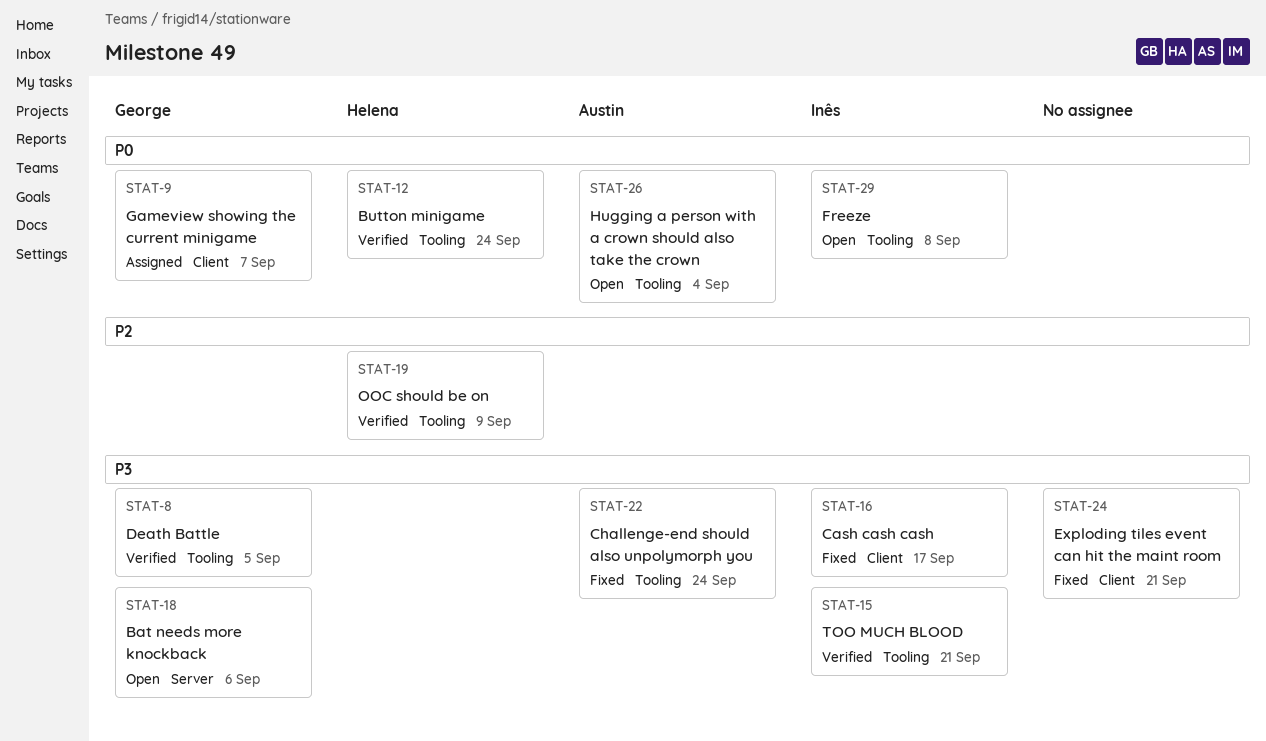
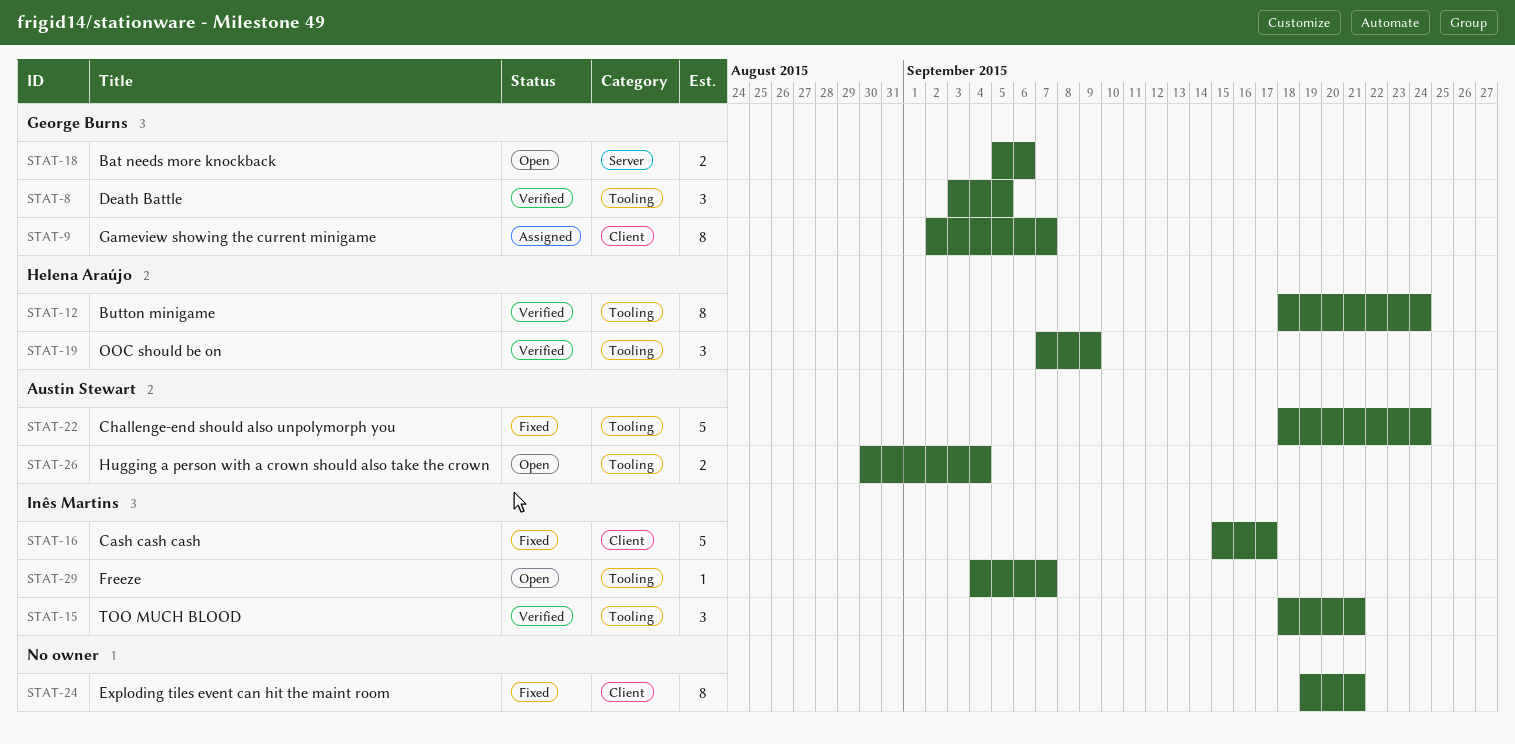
STAT-29, due: Sep 8 -> Sep 7

